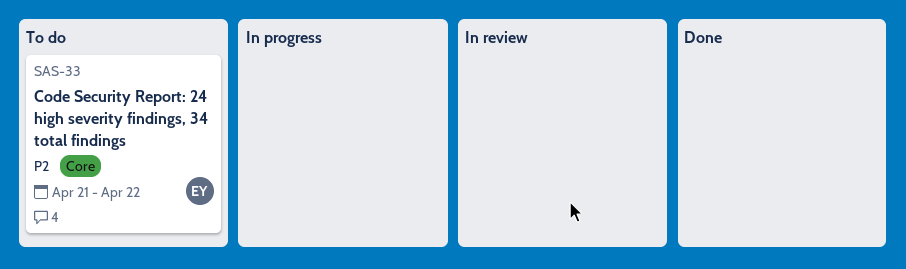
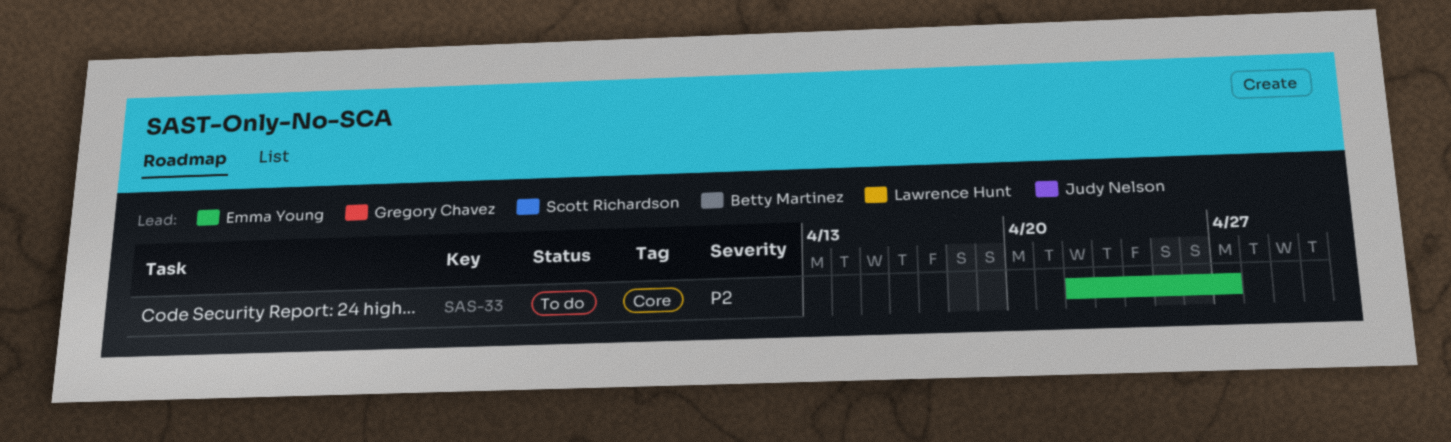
SAS-33, start: Apr 21 -> Apr 22
SAS-33, due: Apr 22 -> Apr 27

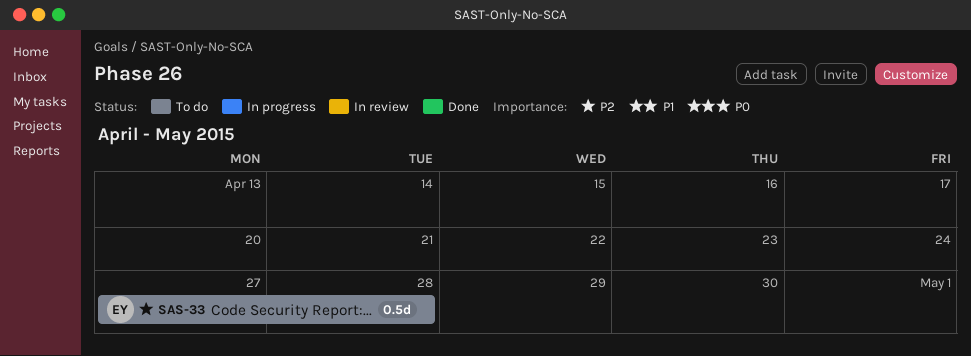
SAS-33, start: Apr 22 -> Apr 27
SAS-33, due: Apr 27 -> Apr 28

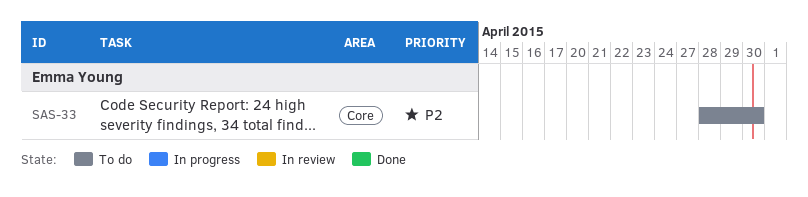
SAS-33, start: Apr 27 -> Apr 28
SAS-33, due: Apr 28 -> Apr 30

